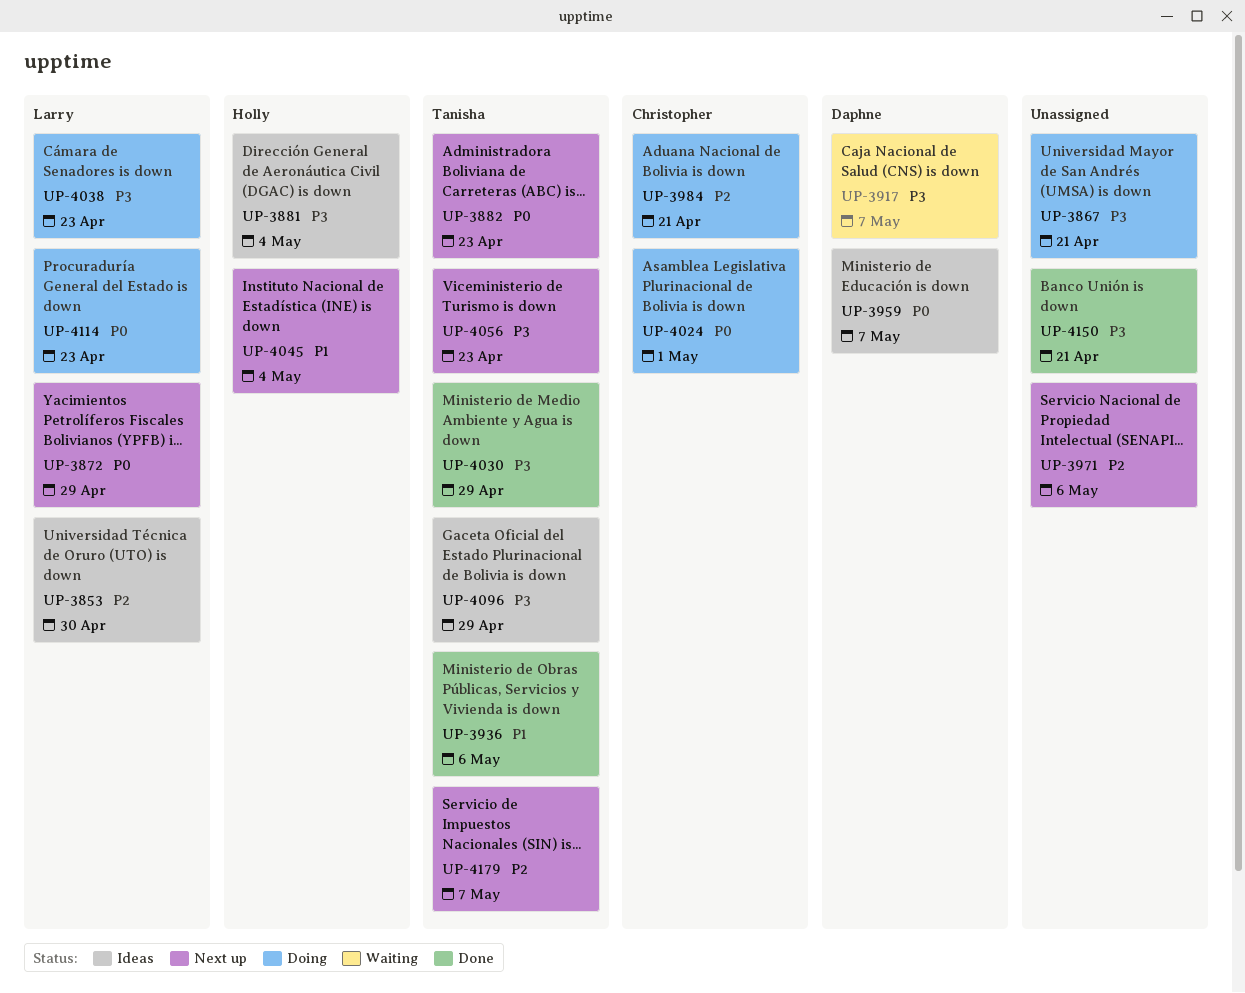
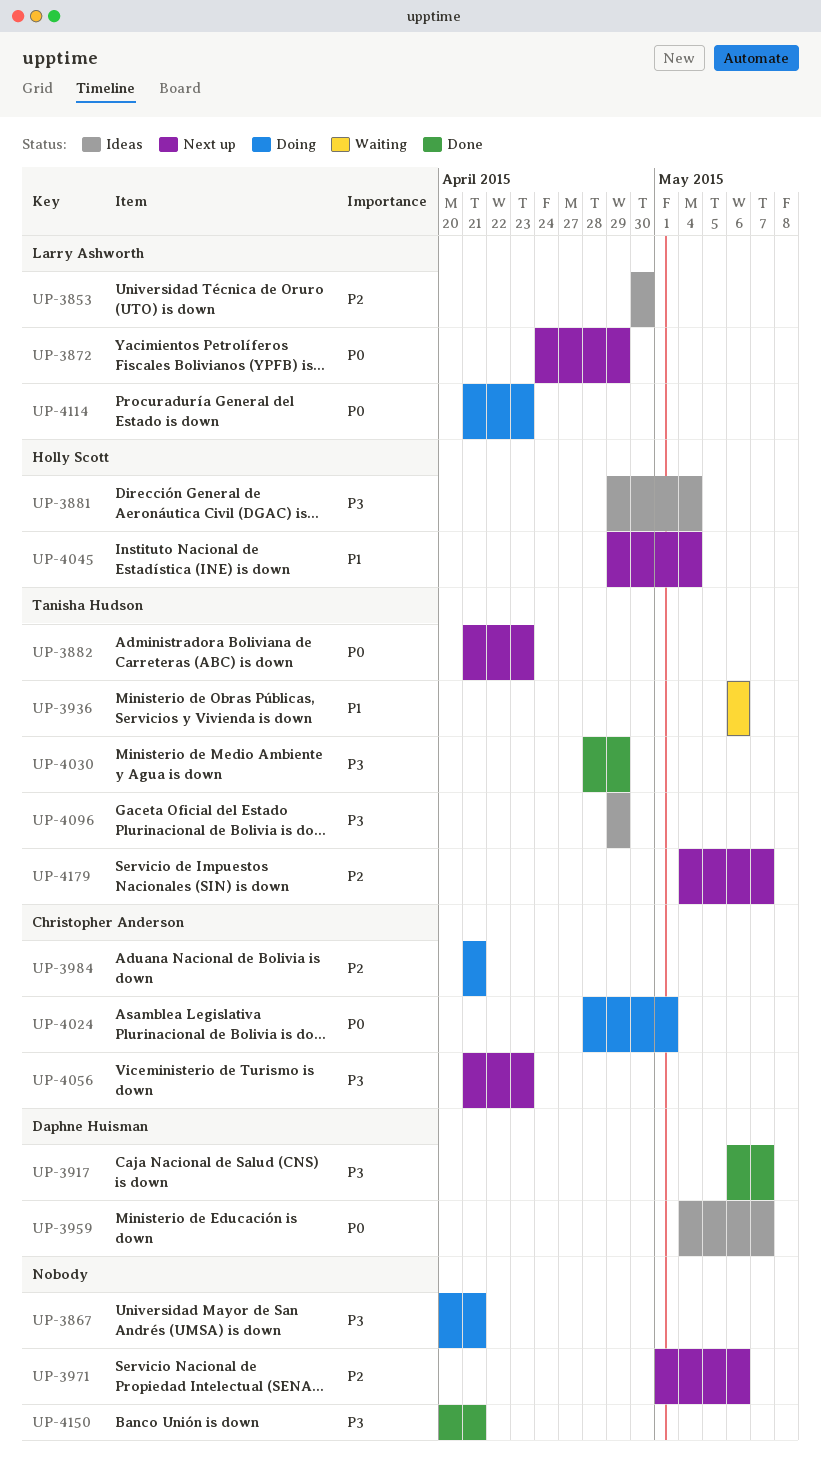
UP-3917, status: Waiting -> Done
UP-3936, status: Done -> Waiting
UP-4038: present -> none
UP-4056, owner: Tanisha Hudson -> Christopher Anderson

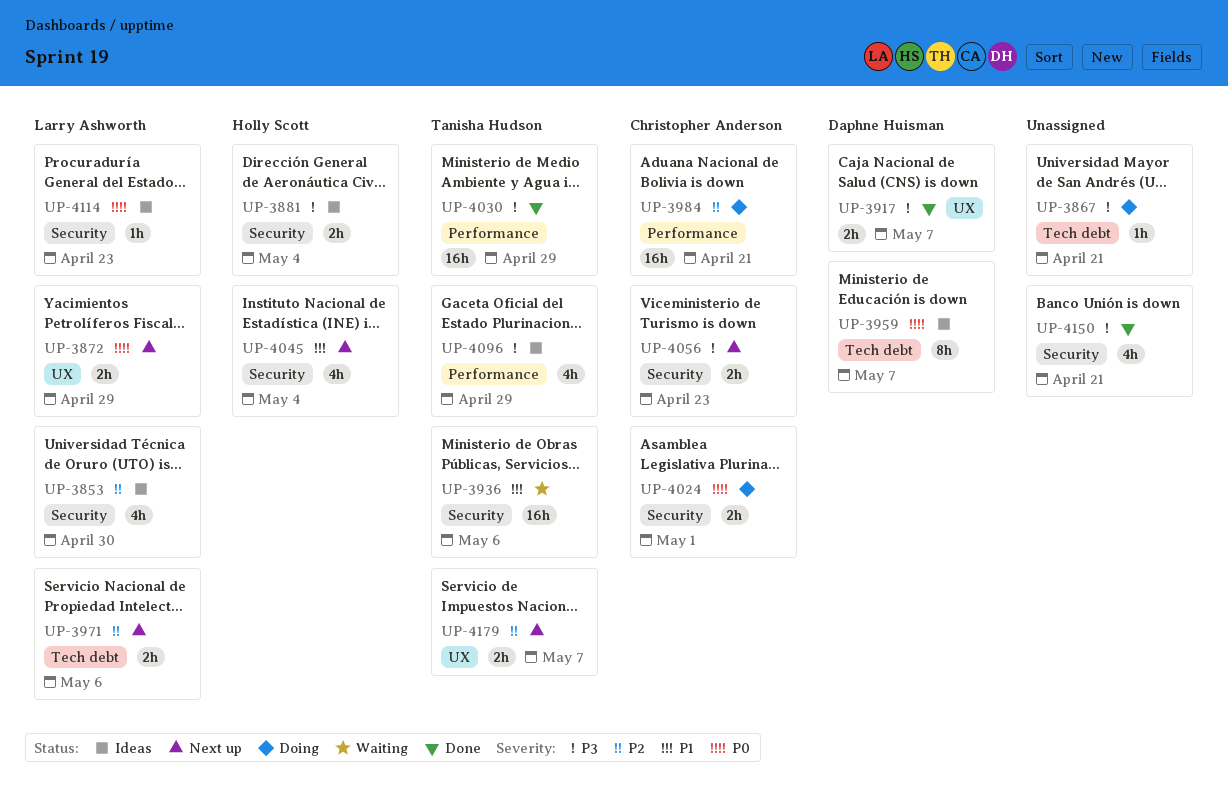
UP-3882: present -> none
UP-3971, owner: none -> Larry Ashworth
UP-4114, status: Doing -> Ideas

